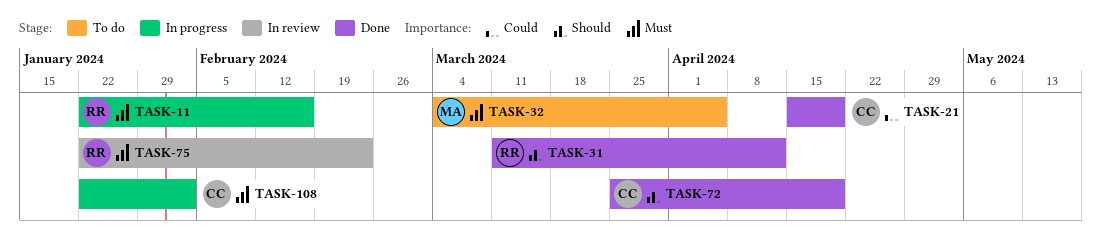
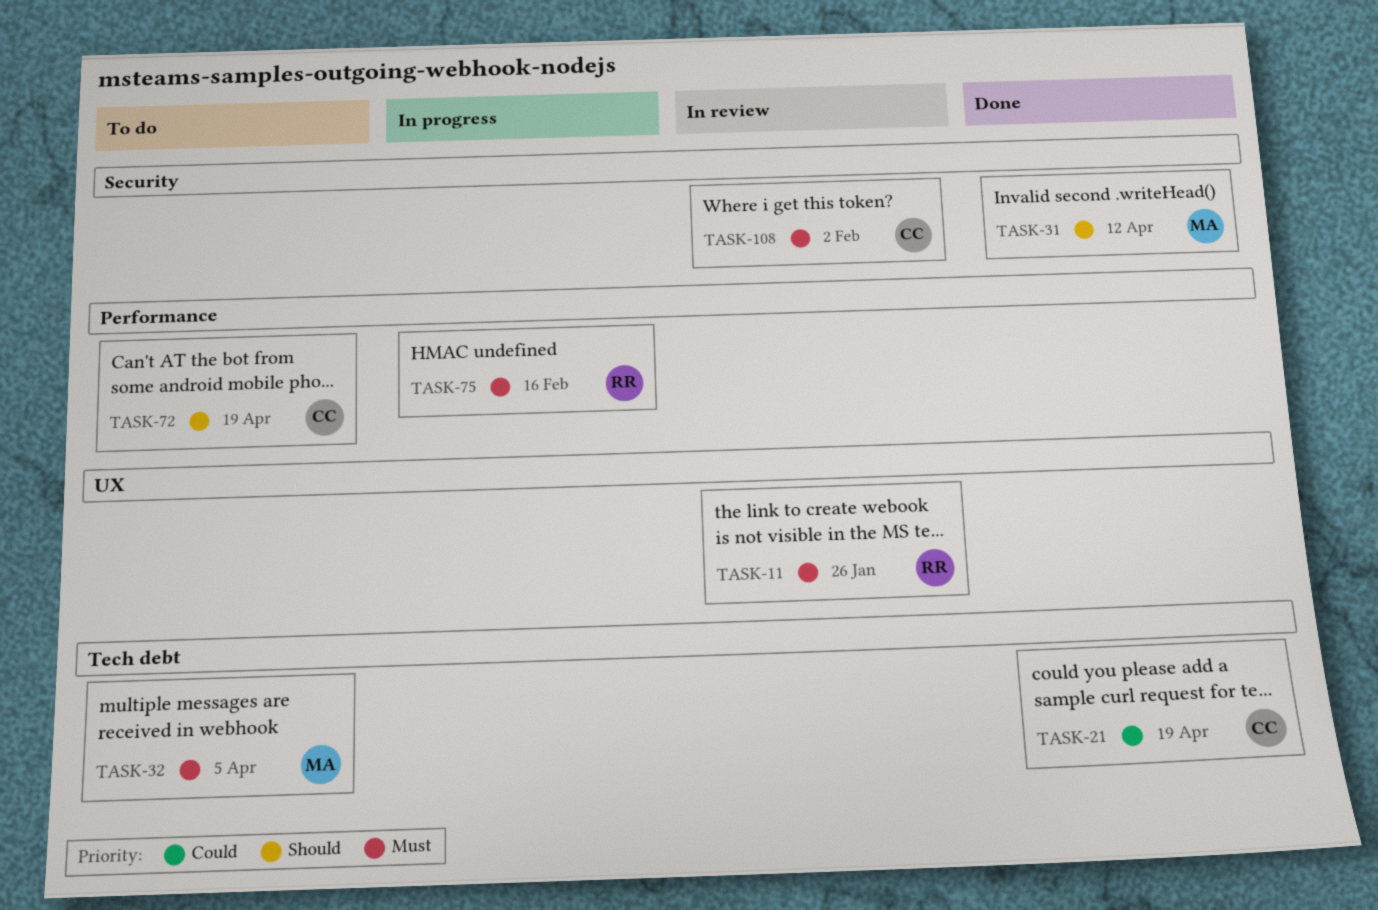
TASK-11, status: In progress -> In review
TASK-11, due: Feb 16 -> Jan 26
TASK-31, owner: RR -> MA
TASK-72, status: Done -> To do
TASK-75, status: In review -> In progress
TASK-75, due: Feb 23 -> Feb 16
TASK-108, status: In progress -> In review

